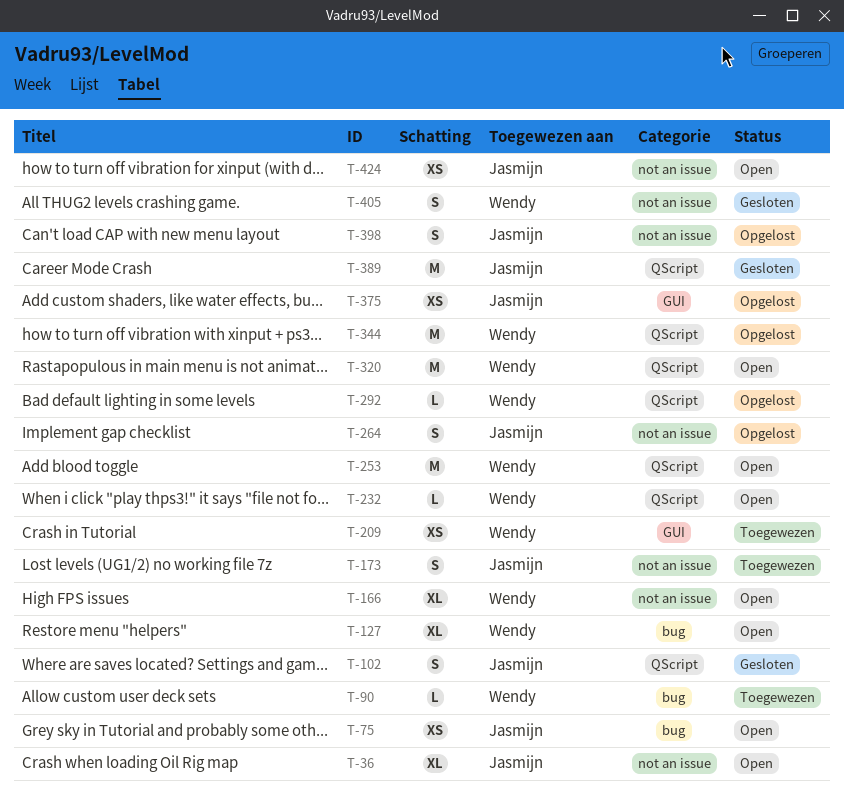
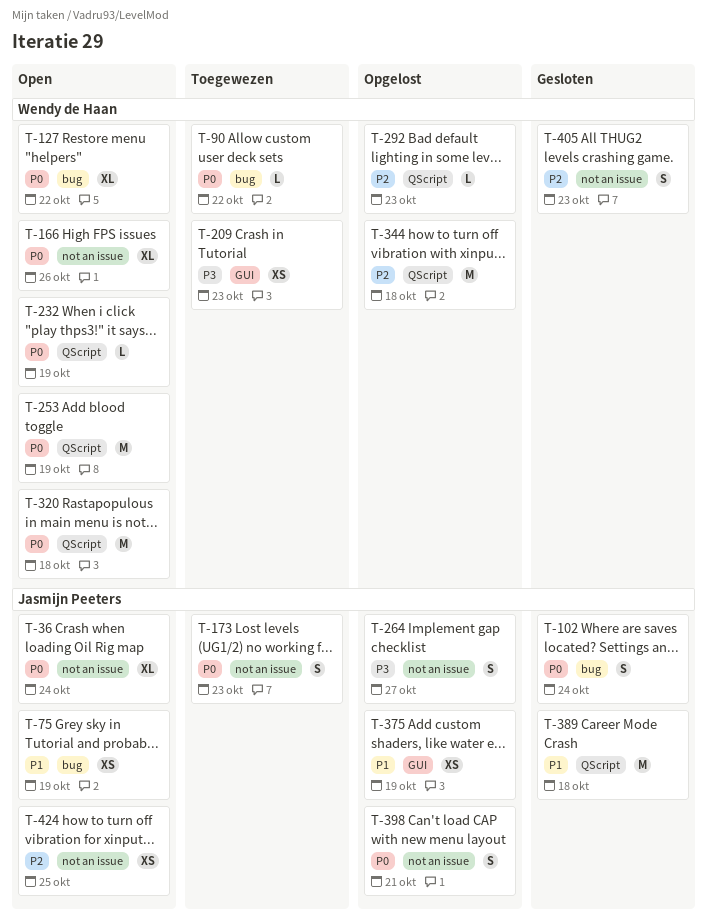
T-102, label: QScript -> bug

